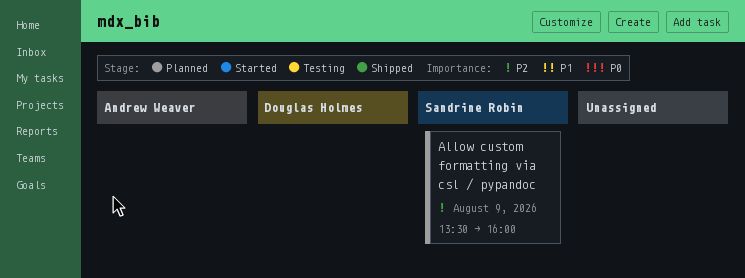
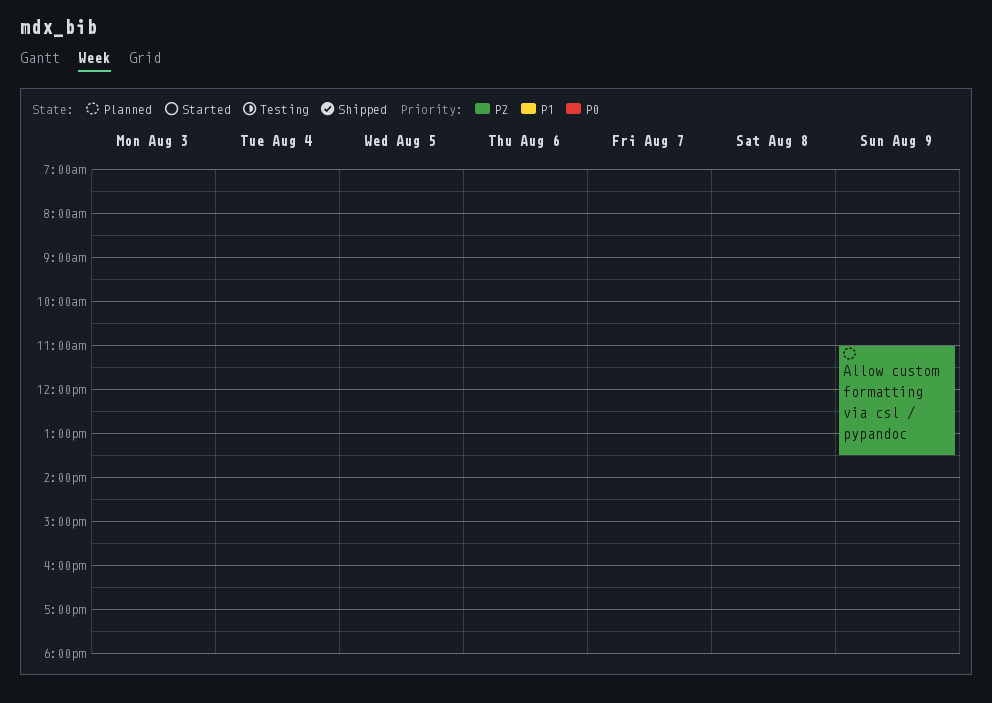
Allow custom formatting via csl / pypandoc, begins: 13:30 -> 11:00
Allow custom formatting via csl / pypandoc, ends: 16:00 -> 13:30

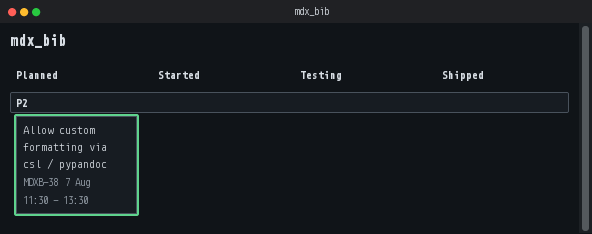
Allow custom formatting via csl / pypandoc, day: Aug 9 -> Aug 7
Allow custom formatting via csl / pypandoc, begins: 11:00 -> 11:30

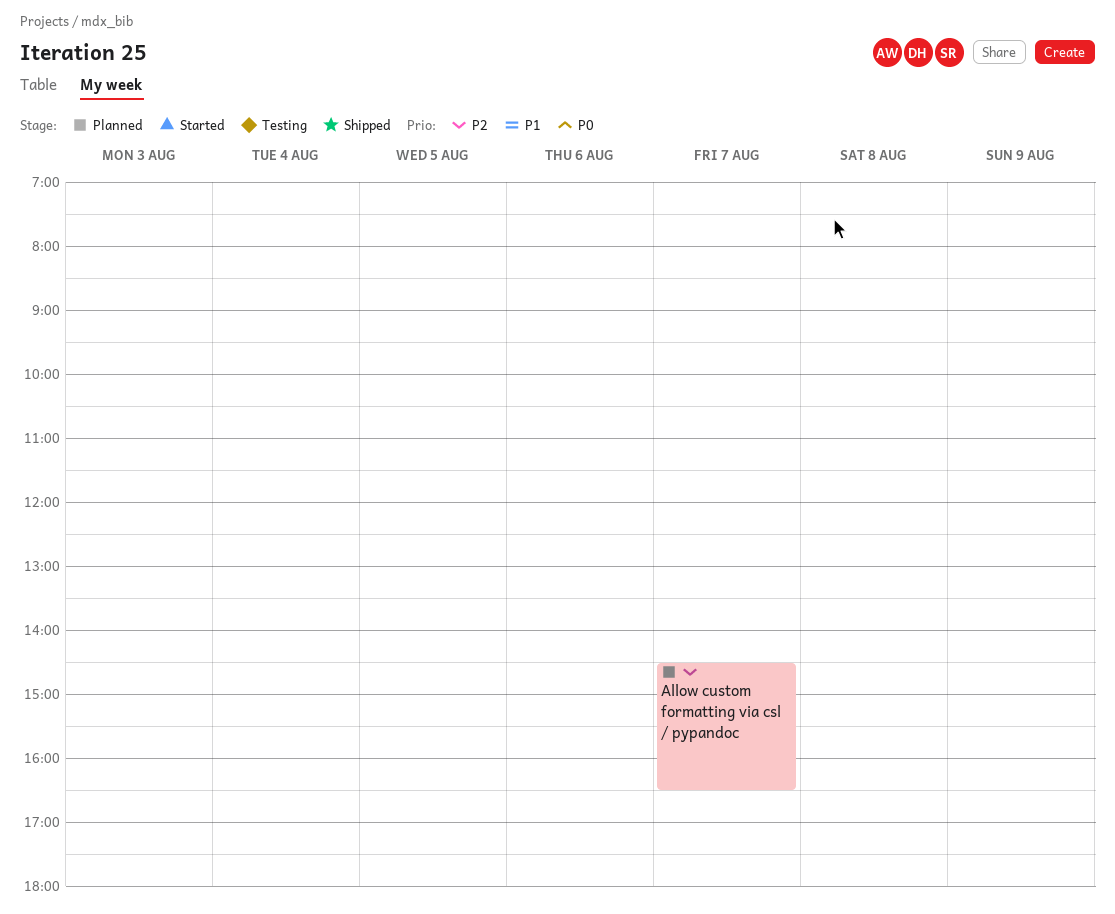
Allow custom formatting via csl / pypandoc, begins: 11:30 -> 14:30
Allow custom formatting via csl / pypandoc, ends: 13:30 -> 16:30

